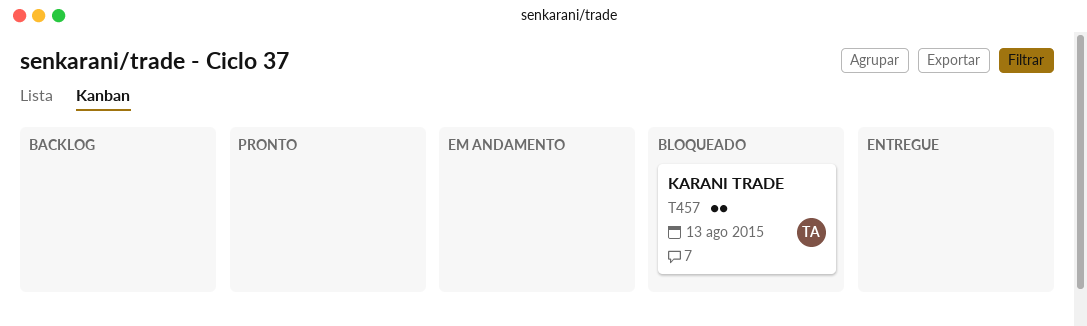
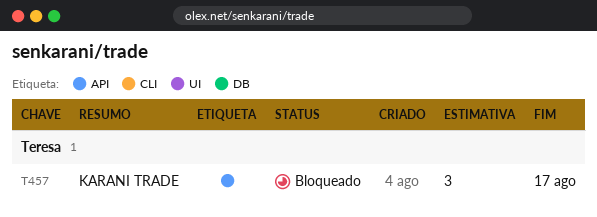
T457, estimate: 2 -> 3
T457, due: Aug 13 -> Aug 17

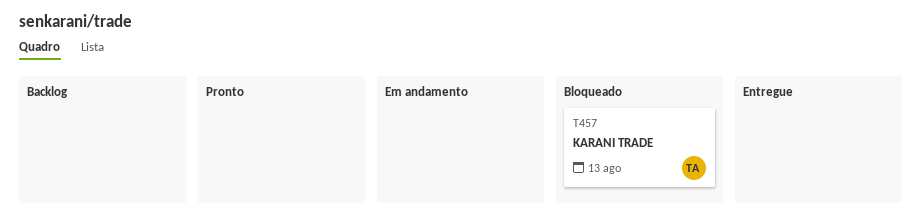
T457, due: Aug 17 -> Aug 13

